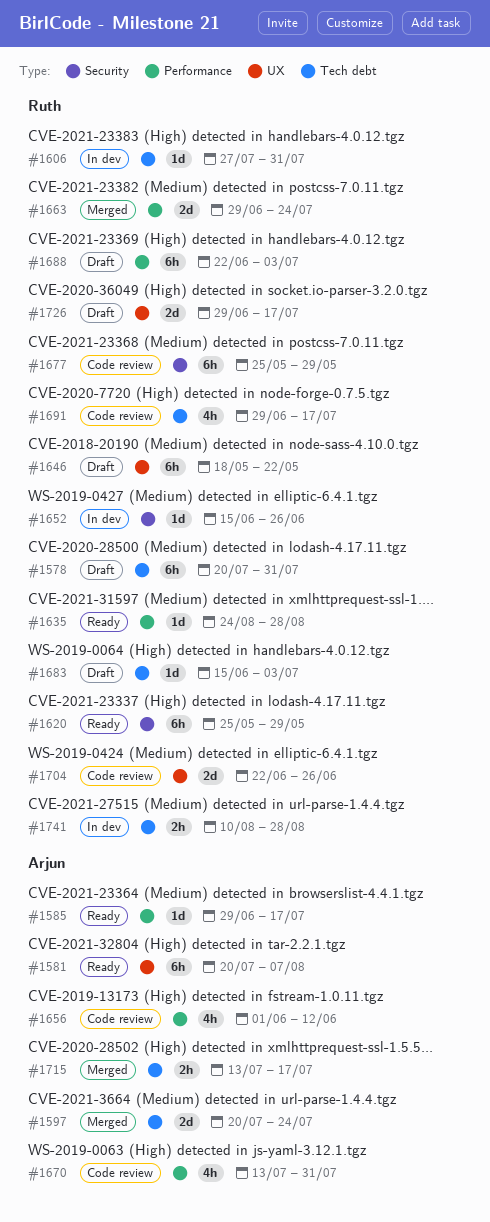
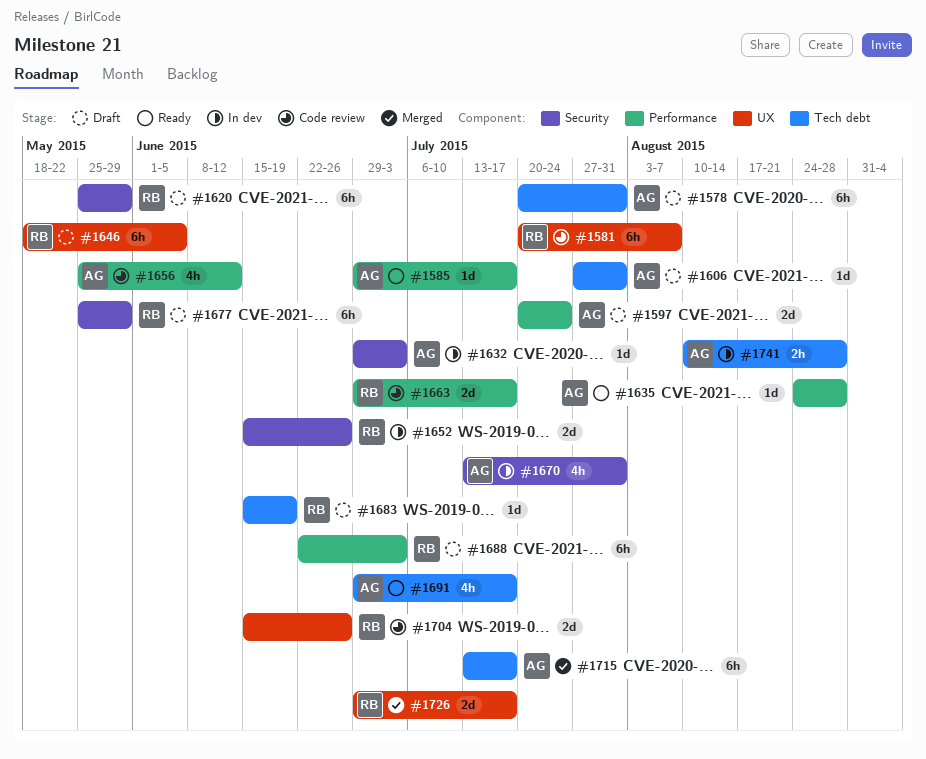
#1578, owner: Ruth -> Arjun
#1581, status: Ready -> Code review
#1581, owner: Arjun -> Ruth
#1597, status: Merged -> Draft
#1597, label: Tech debt -> Performance
#1606, status: In dev -> Draft
#1606, owner: Ruth -> Arjun
#1620, status: Ready -> Draft
#1632: none -> present
#1635, owner: Ruth -> Arjun
#1646, due: May 22 -> Jun 5
#1652, estimate: 1d -> 2d
#1656, start: Jun 1 -> May 25
#1663, status: Merged -> Code review
#1663, due: Jul 24 -> Jul 17
#1670, status: Code review -> In dev
#1670, label: Performance -> Security
#1677, status: Code review -> Draft
#1683, due: Jul 3 -> Jun 19
#1691, status: Code review -> Ready
#1691, owner: Ruth -> Arjun
#1704, start: Jun 22 -> Jun 15
#1715, estimate: 2h -> 6h
#1726, status: Draft -> Merged
#1741, owner: Ruth -> Arjun

